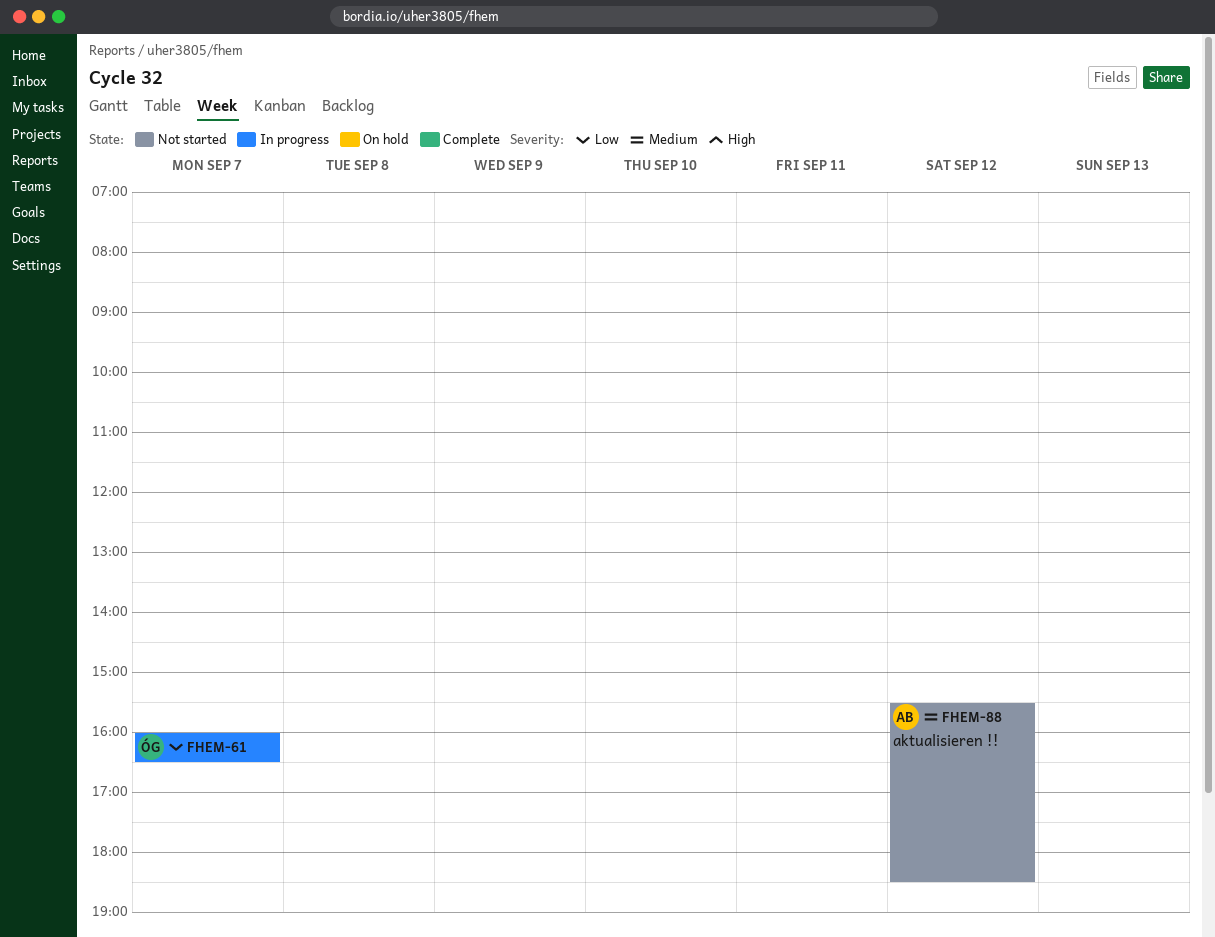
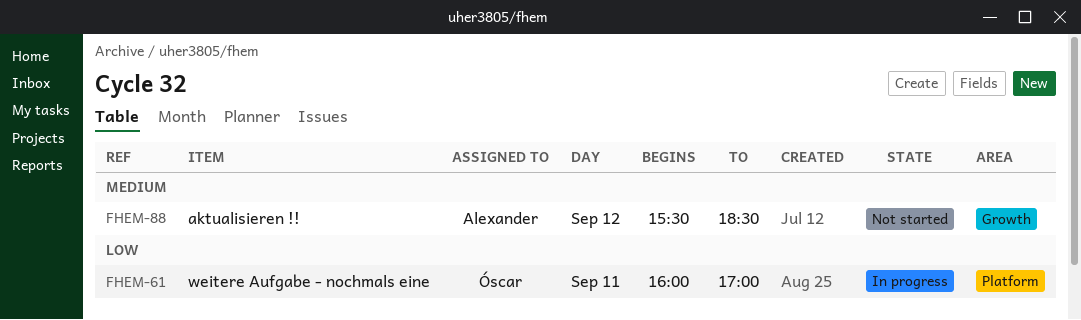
FHEM-61, day: Sep 7 -> Sep 11
FHEM-61, ends: 16:30 -> 17:00

